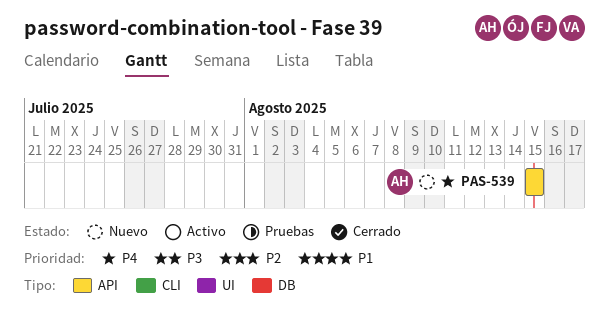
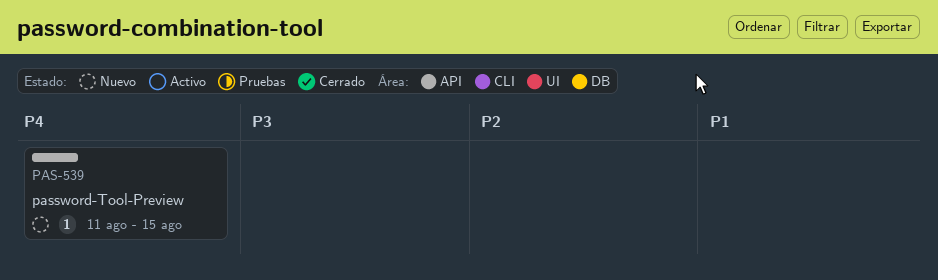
PAS-539, start: Aug 15 -> Aug 11

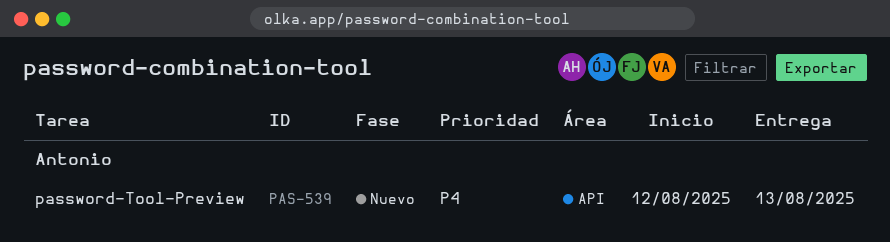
PAS-539, start: Aug 11 -> Aug 12
PAS-539, due: Aug 15 -> Aug 13

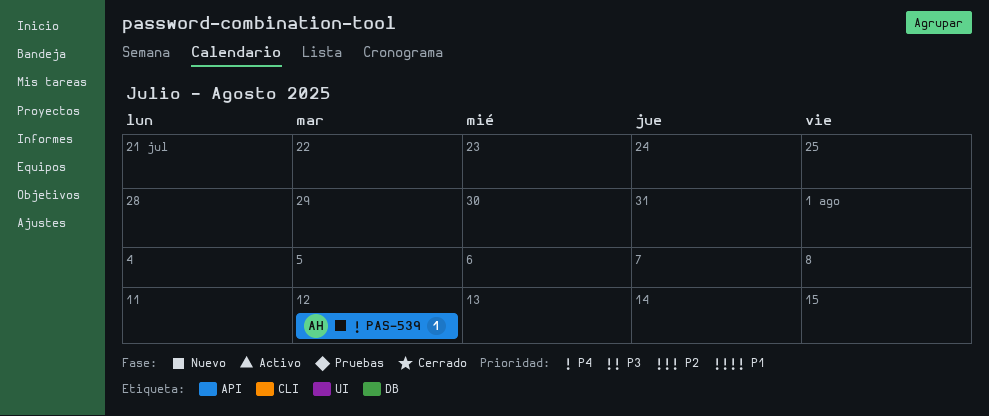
PAS-539, due: Aug 13 -> Aug 12

